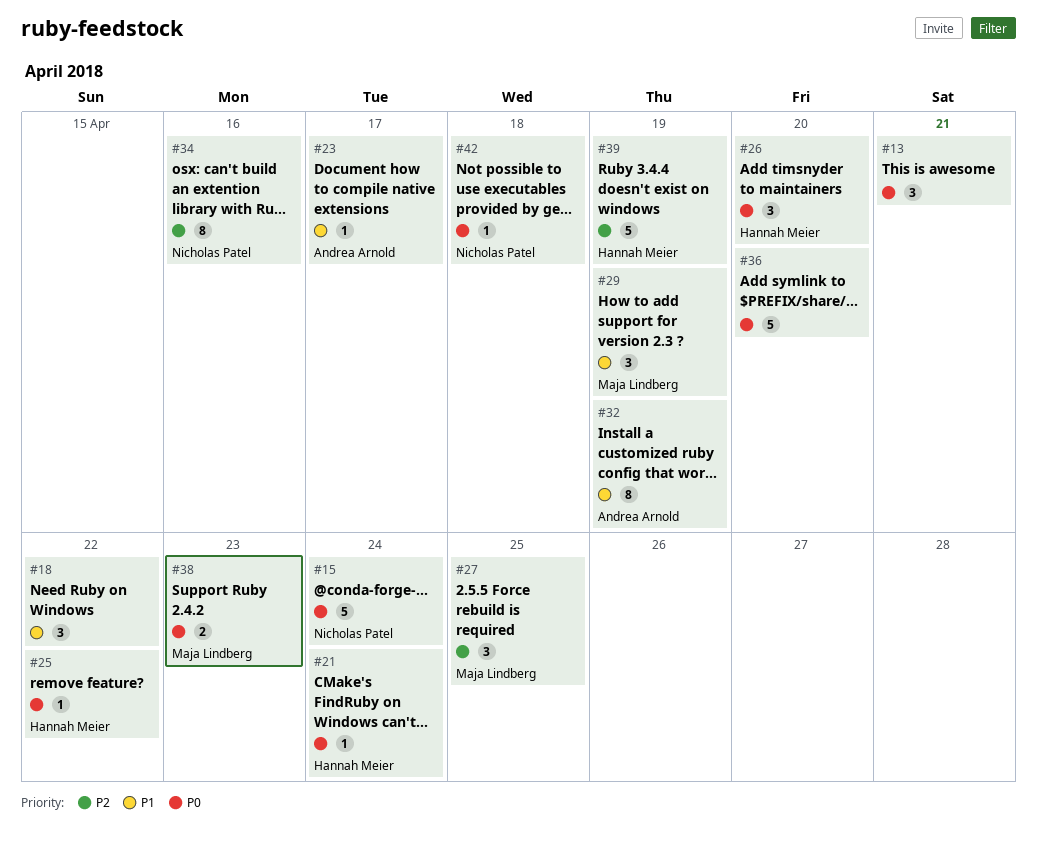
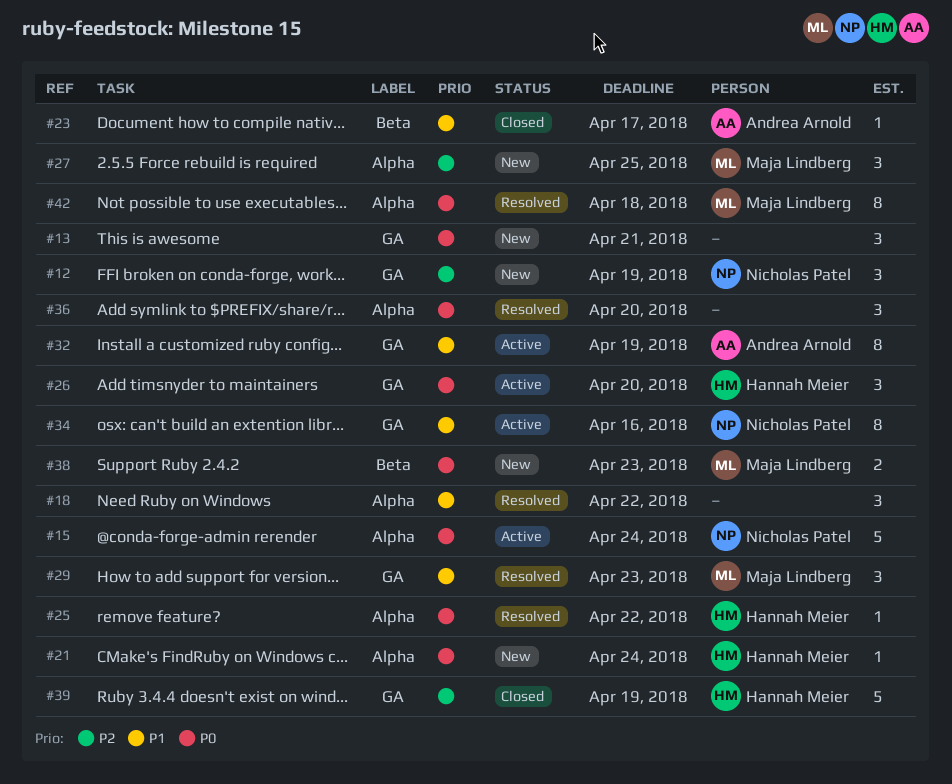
#12: none -> present
#29, due: Apr 19 -> Apr 23
#34, priority: P2 -> P1
#36, estimate: 5 -> 3
#42, owner: Nicholas Patel -> Maja Lindberg
#42, estimate: 1 -> 8

